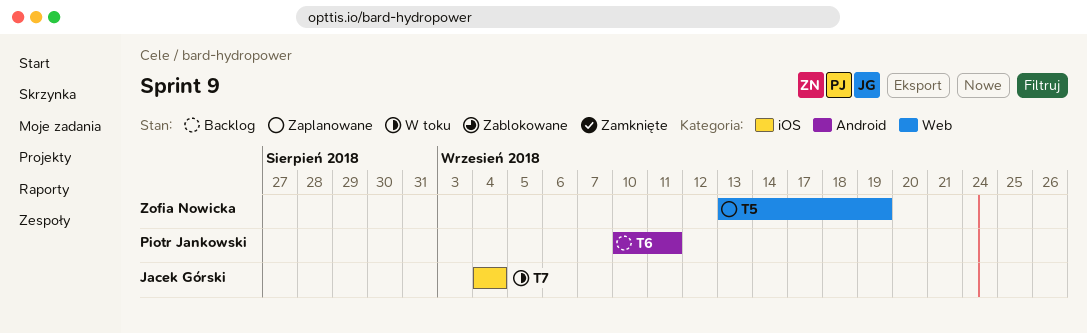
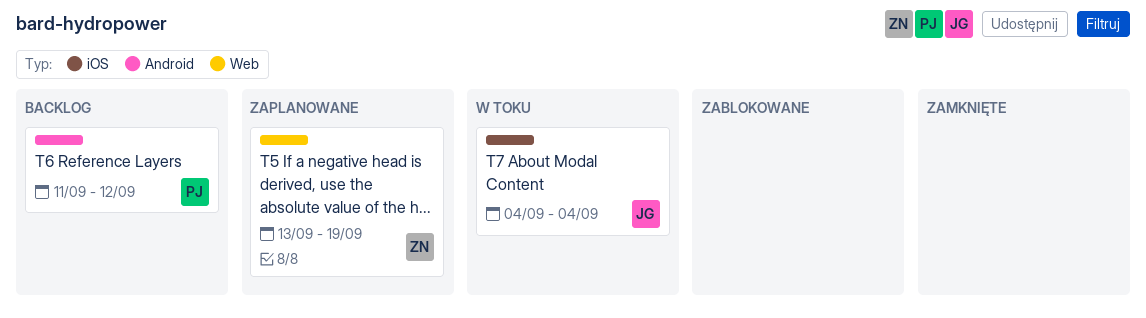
T6, start: Sep 10 -> Sep 11
T6, due: Sep 11 -> Sep 12

